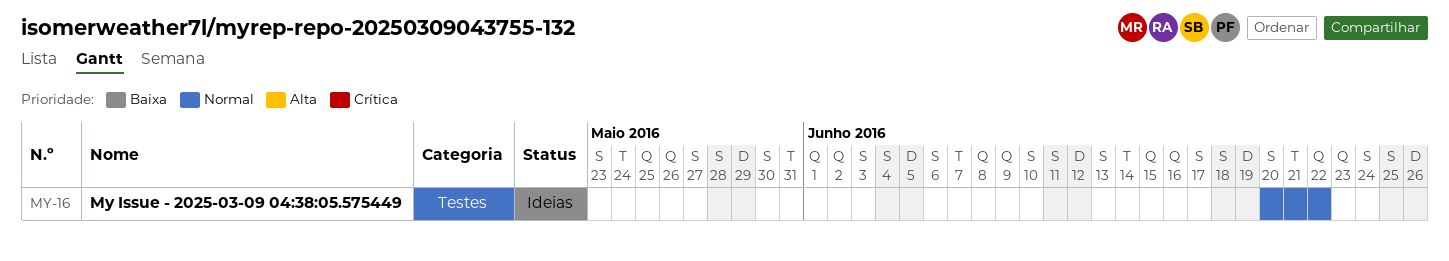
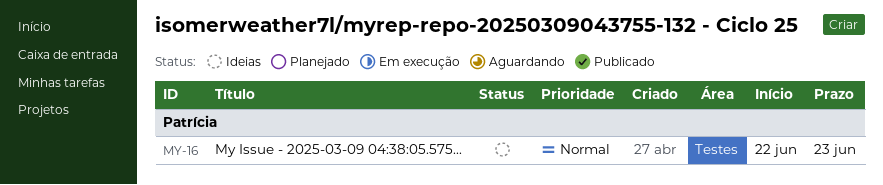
MY-16, start: Jun 20 -> Jun 22
MY-16, due: Jun 22 -> Jun 23

